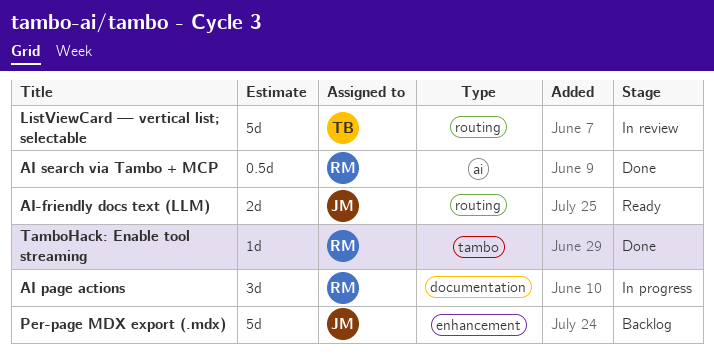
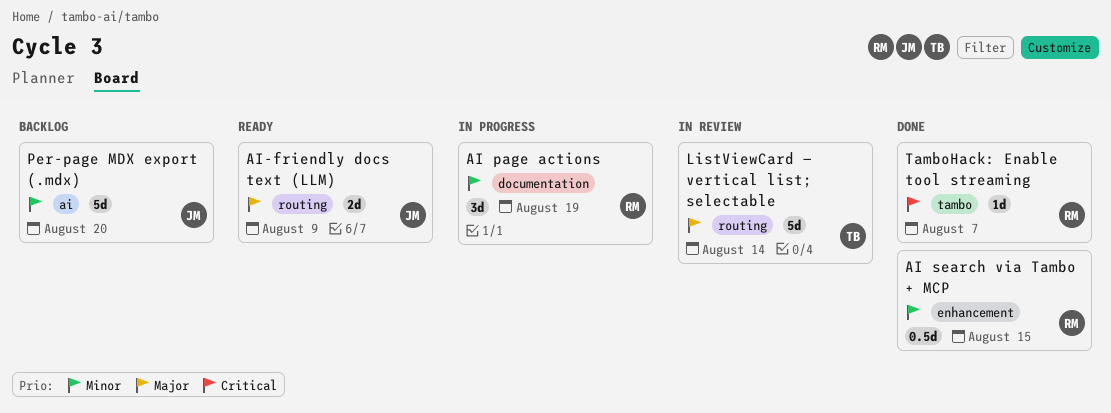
AI search via Tambo + MCP, label: ai -> enhancement
Per-page MDX export (.mdx), label: enhancement -> ai

